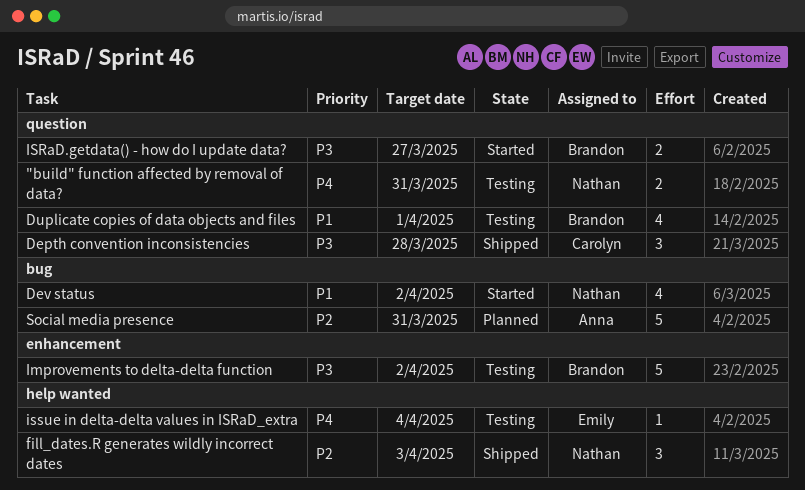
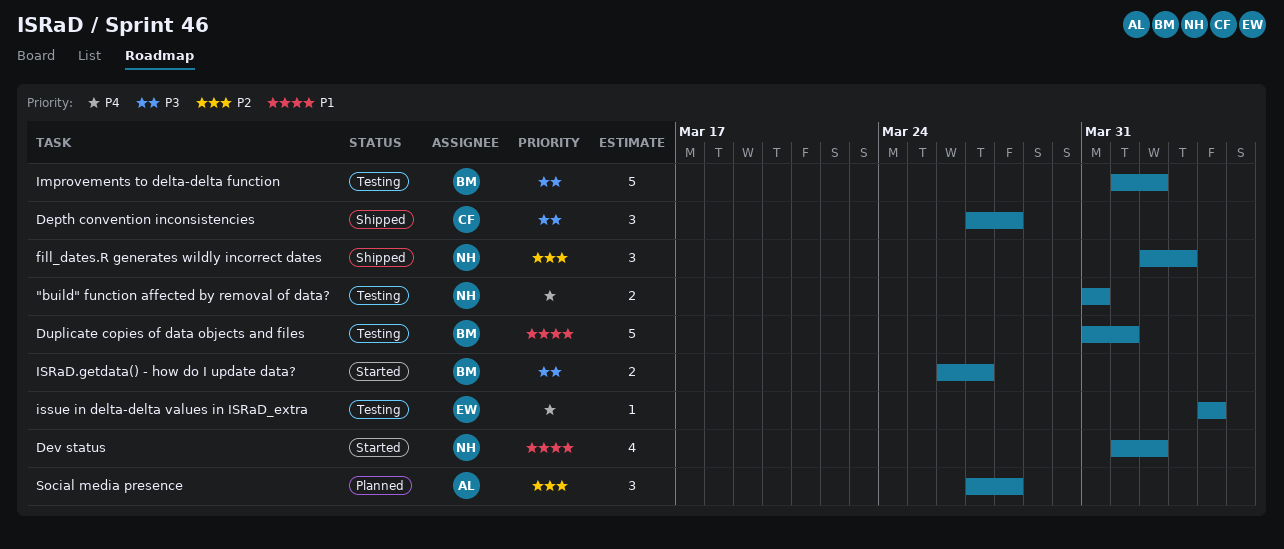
Duplicate copies of data objects and files, estimate: 4 -> 5
Social media presence, estimate: 5 -> 3
Social media presence, due: Mar 31 -> Mar 28

